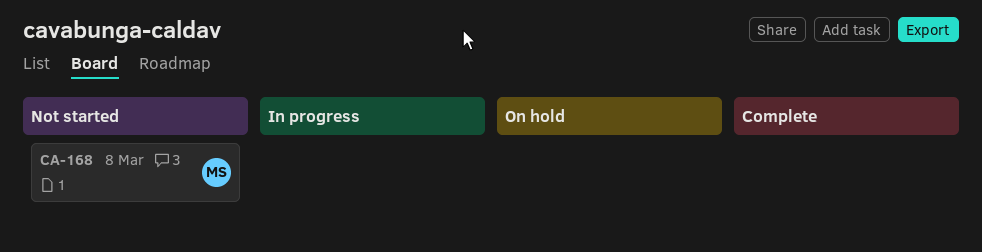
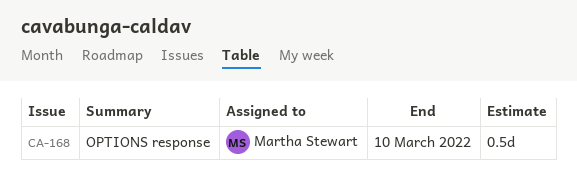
CA-168, due: Mar 8 -> Mar 10

